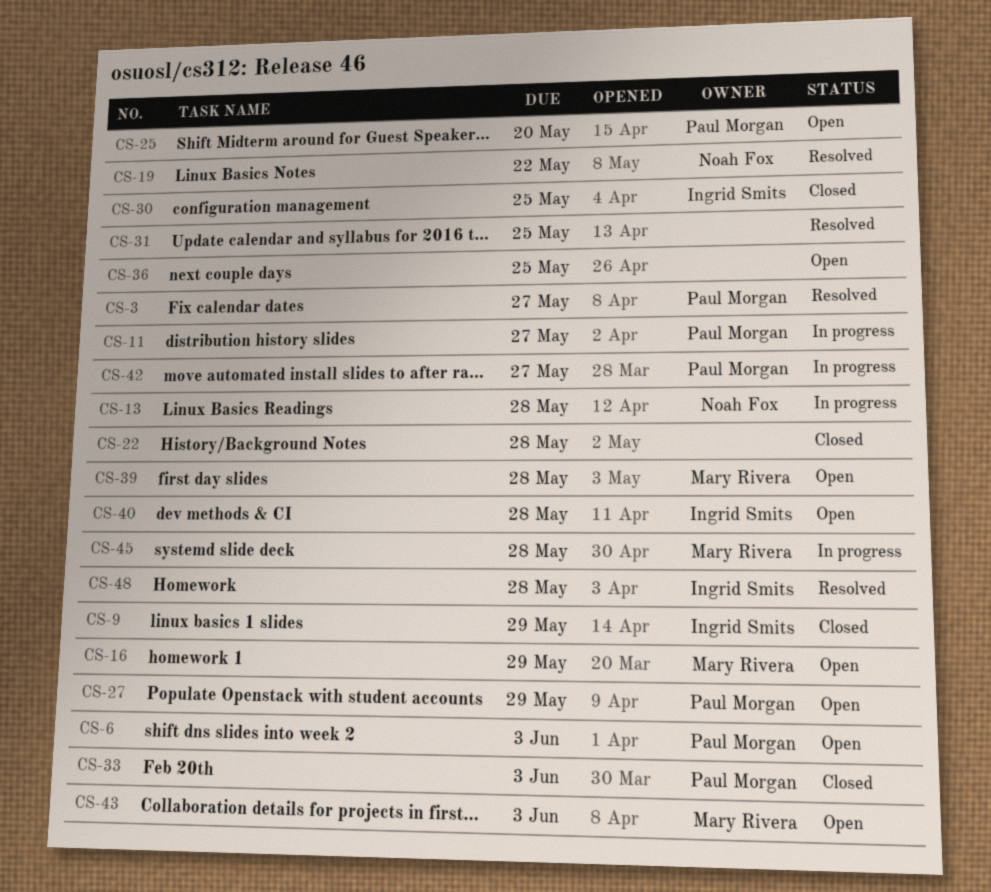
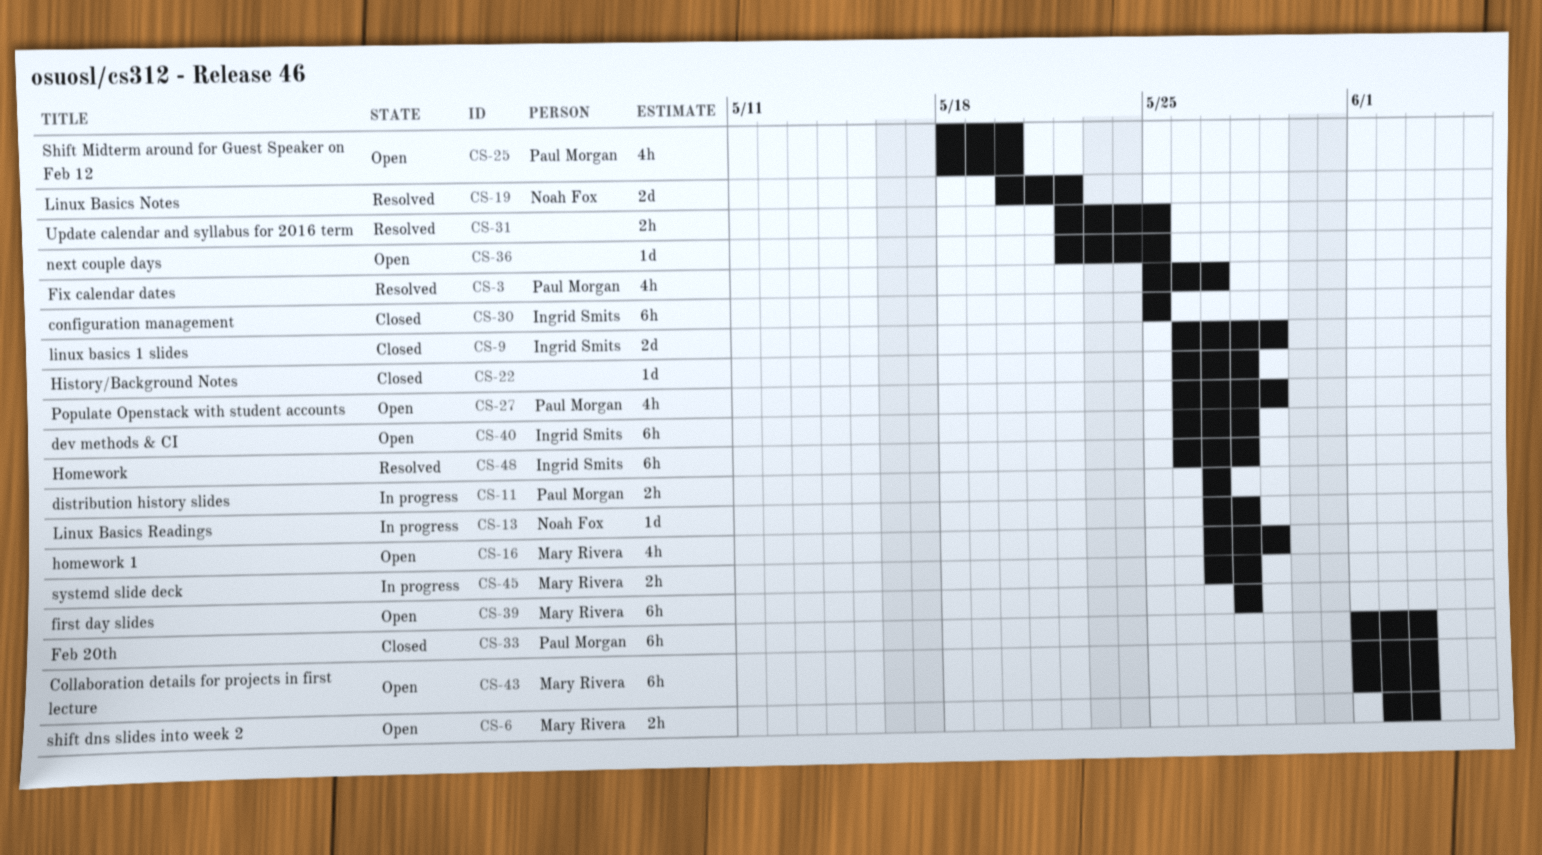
CS-6, owner: Paul Morgan -> Mary Rivera
CS-42: present -> none

